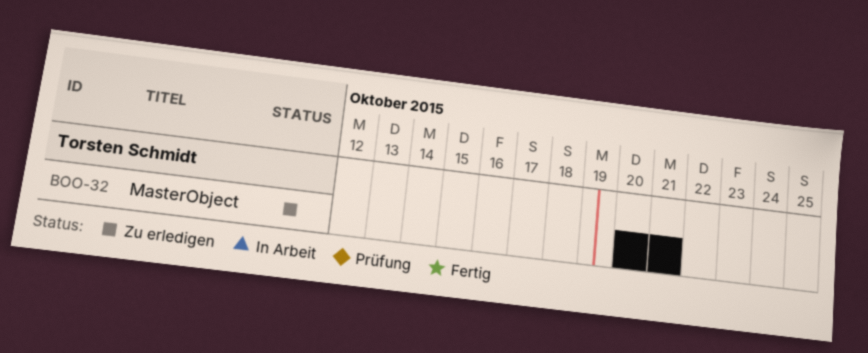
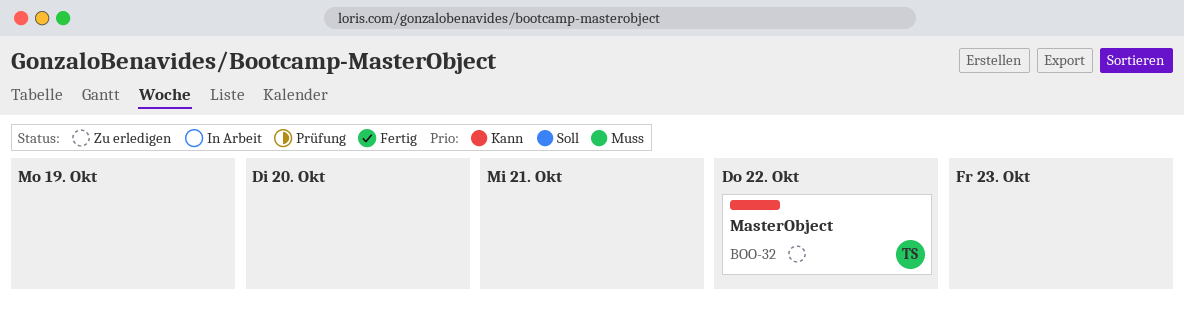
BOO-32, due: Oct 21 -> Oct 22

